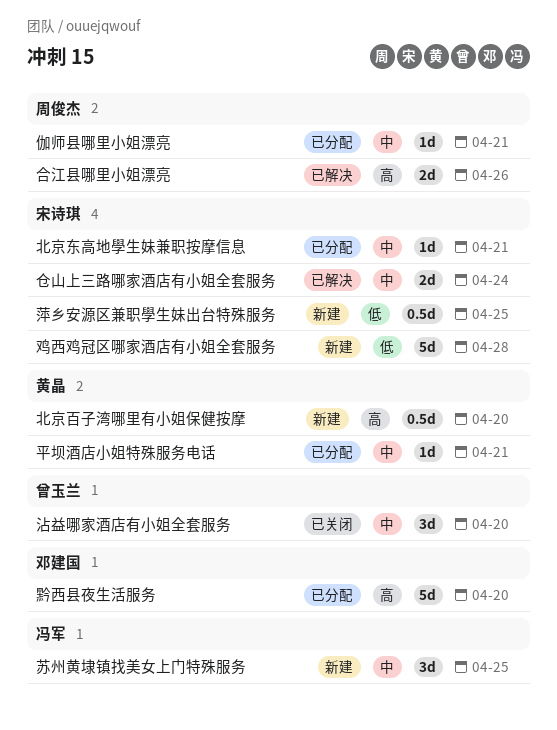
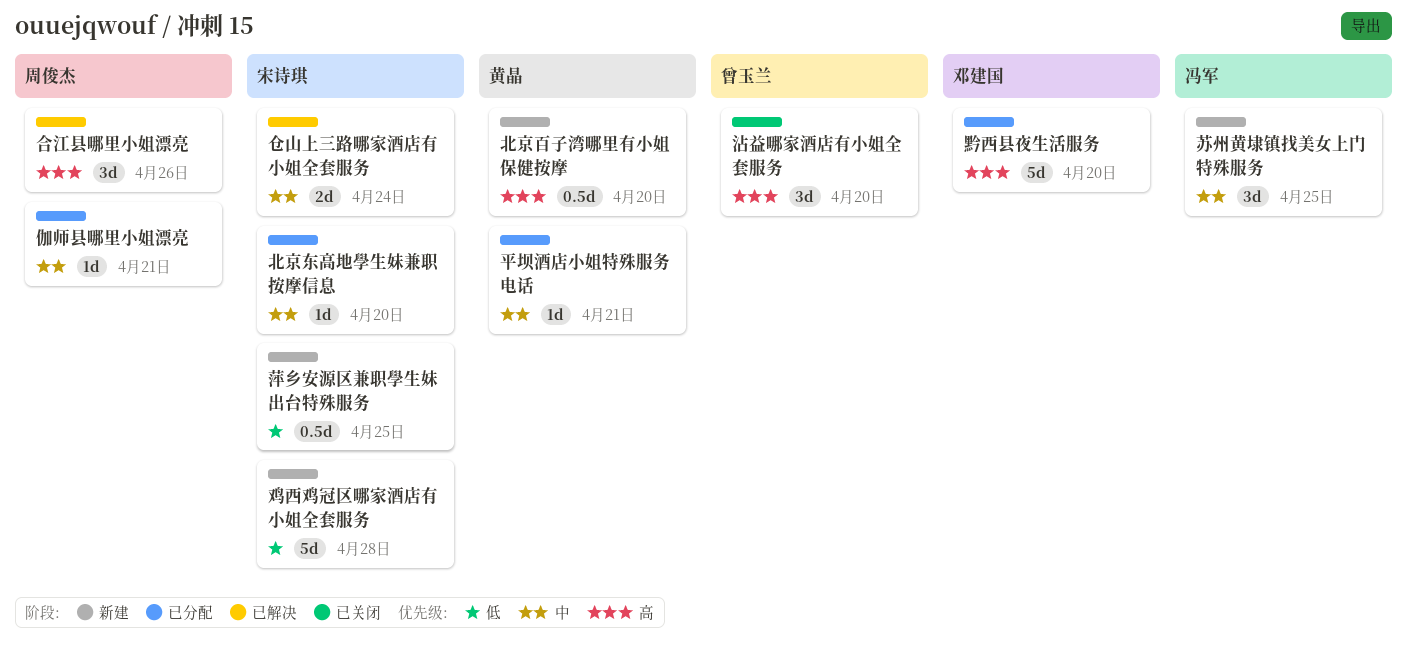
北京东高地學生妹兼职按摩信息, due: Apr 21 -> Apr 20
合江县哪里小姐漂亮, estimate: 2d -> 3d
沾益哪家酒店有小姐全套服务, priority: 中 -> 高

